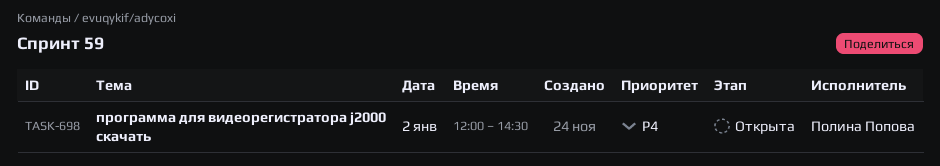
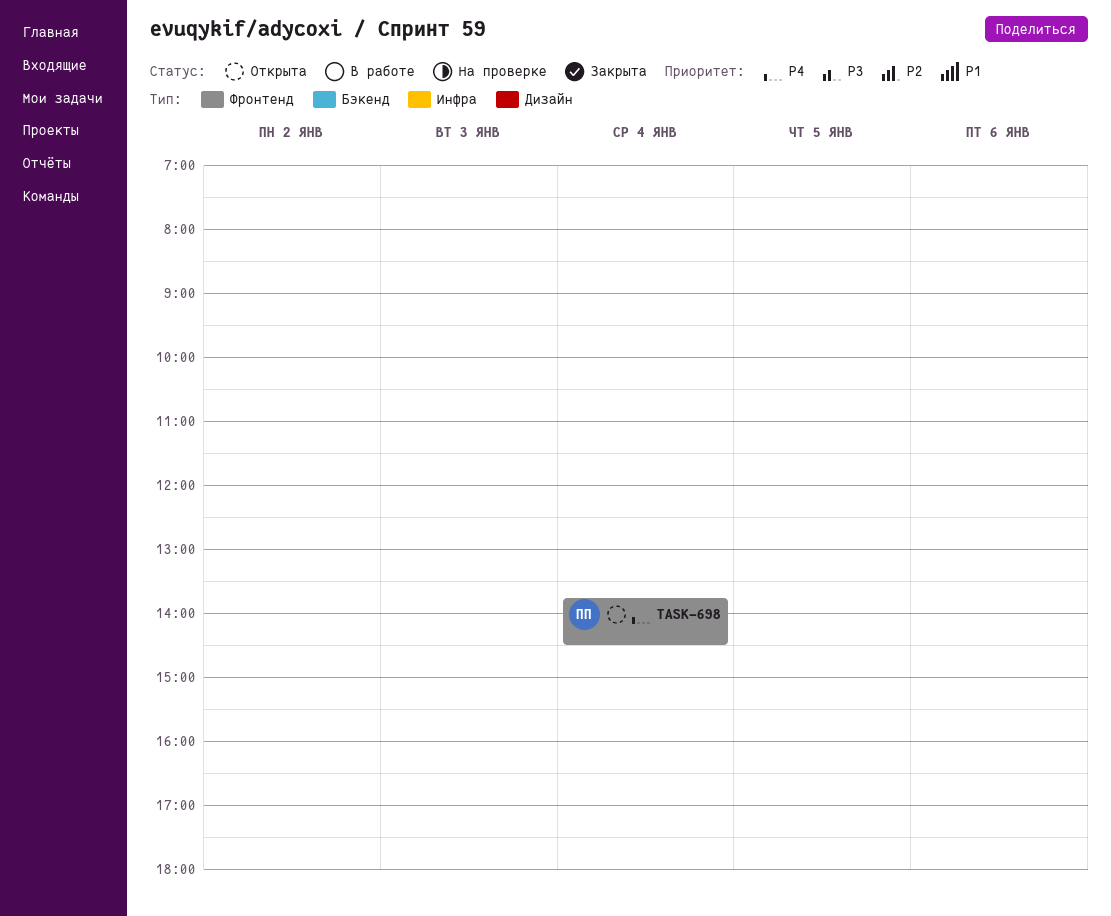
TASK-698, day: Jan 2 -> Jan 4
TASK-698, begins: 12:00 -> 13:45

